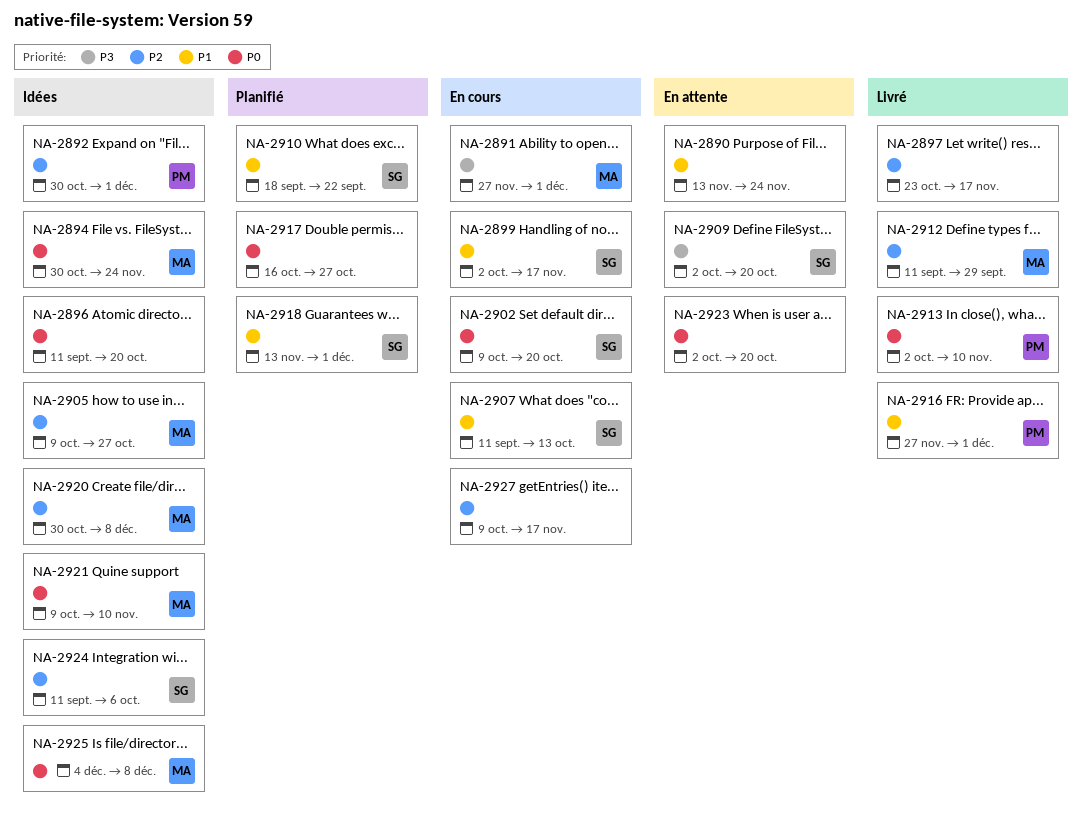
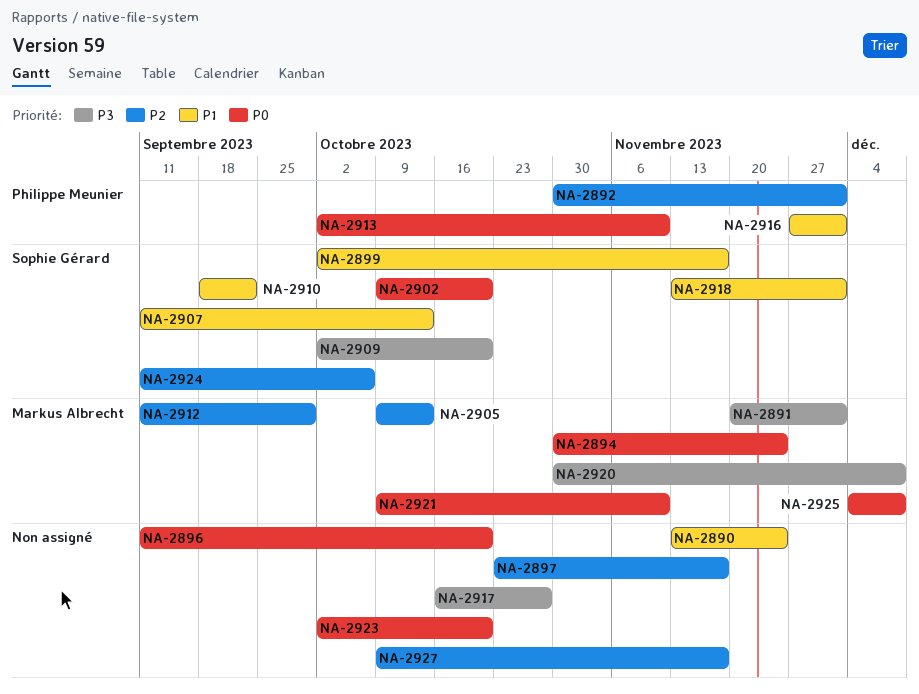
NA-2891, start: Nov 27 -> Nov 20
NA-2905, due: Oct 27 -> Oct 13
NA-2917, priority: P0 -> P3
NA-2920, priority: P2 -> P3

